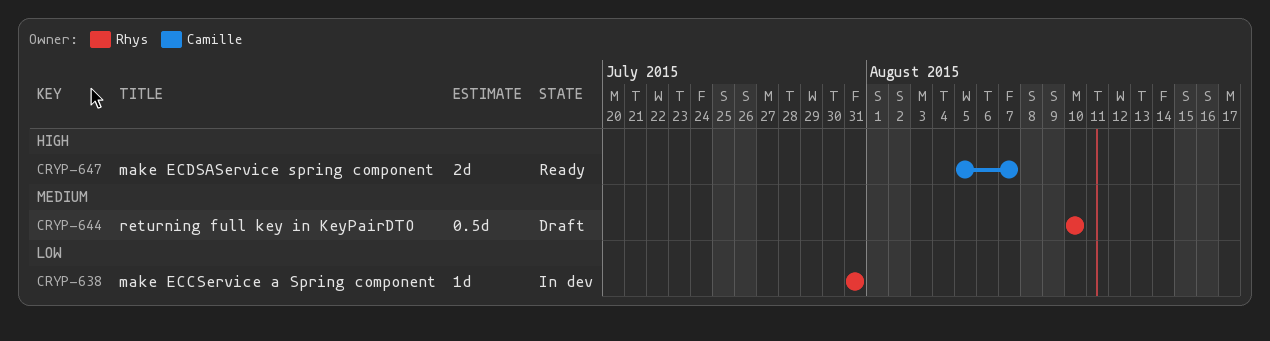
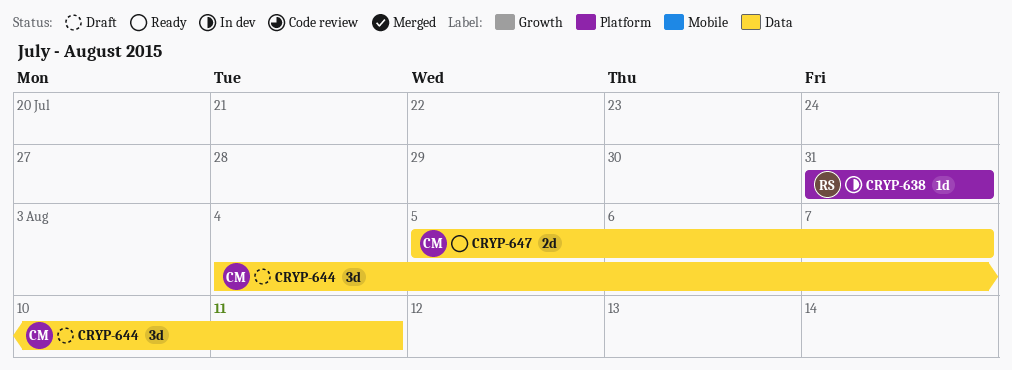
CRYP-644, owner: Rhys -> Camille
CRYP-644, estimate: 0.5d -> 3d
CRYP-644, start: Aug 10 -> Aug 4
CRYP-644, due: Aug 10 -> Aug 11

